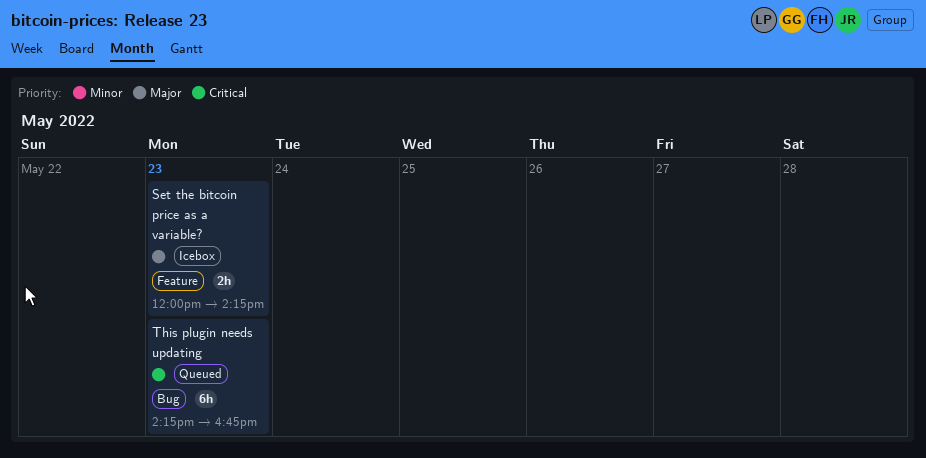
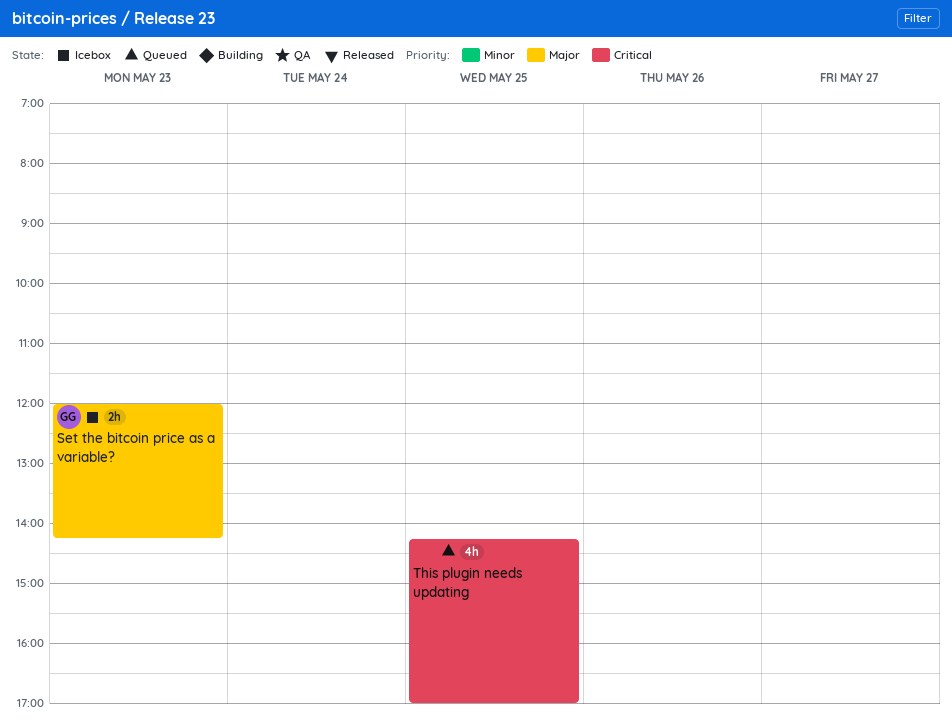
This plugin needs updating, estimate: 6h -> 4h
This plugin needs updating, day: May 23 -> May 25
This plugin needs updating, ends: 16:45 -> 17:00

